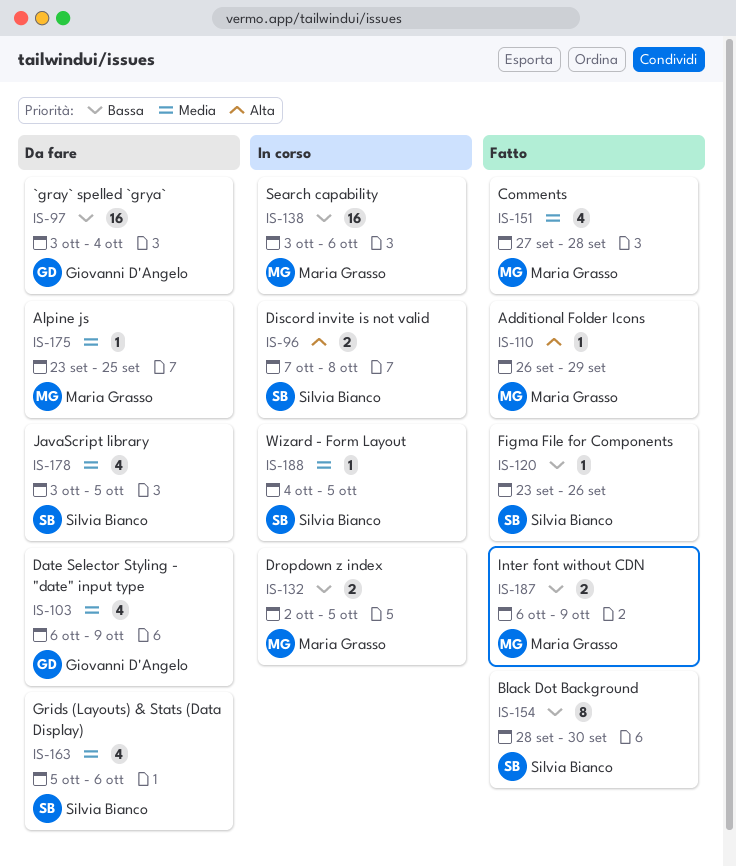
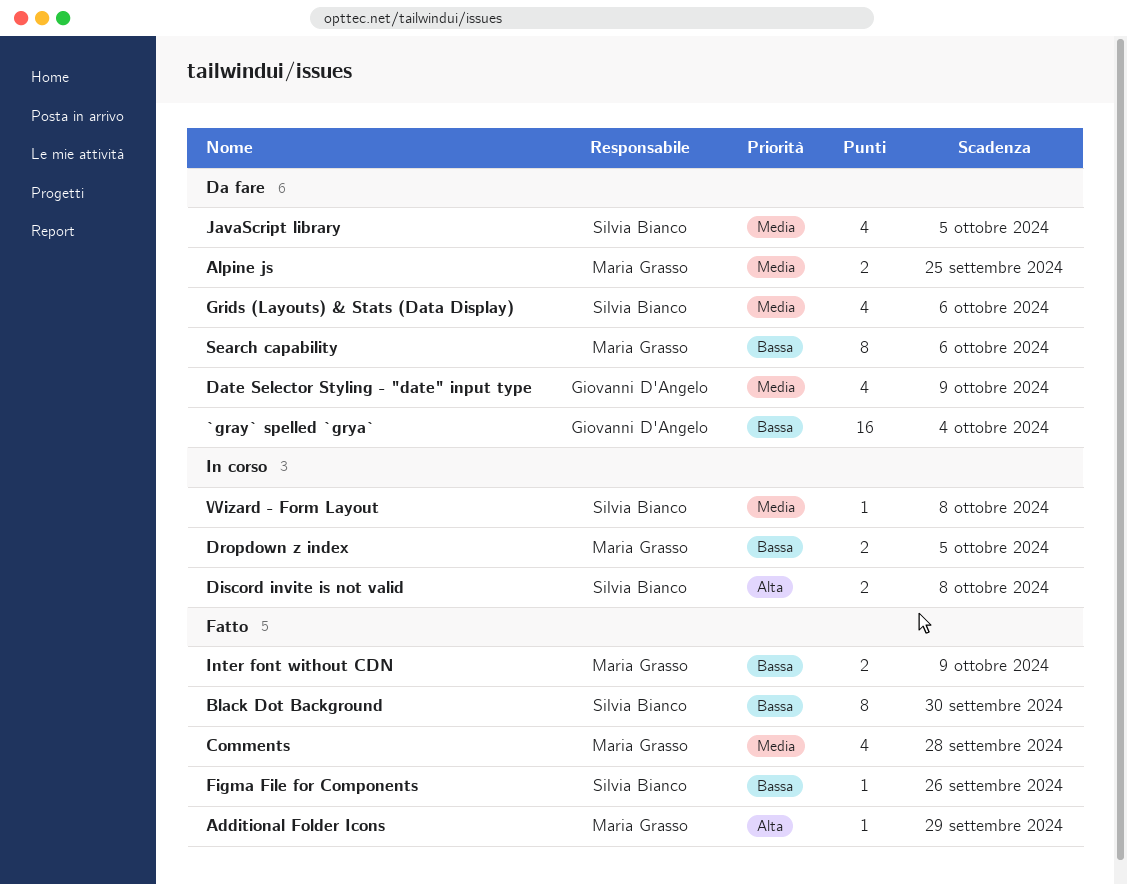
Alpine js, estimate: 1 -> 2
Search capability, status: In corso -> Da fare
Search capability, estimate: 16 -> 8
Wizard - Form Layout, due: Oct 5 -> Oct 8

